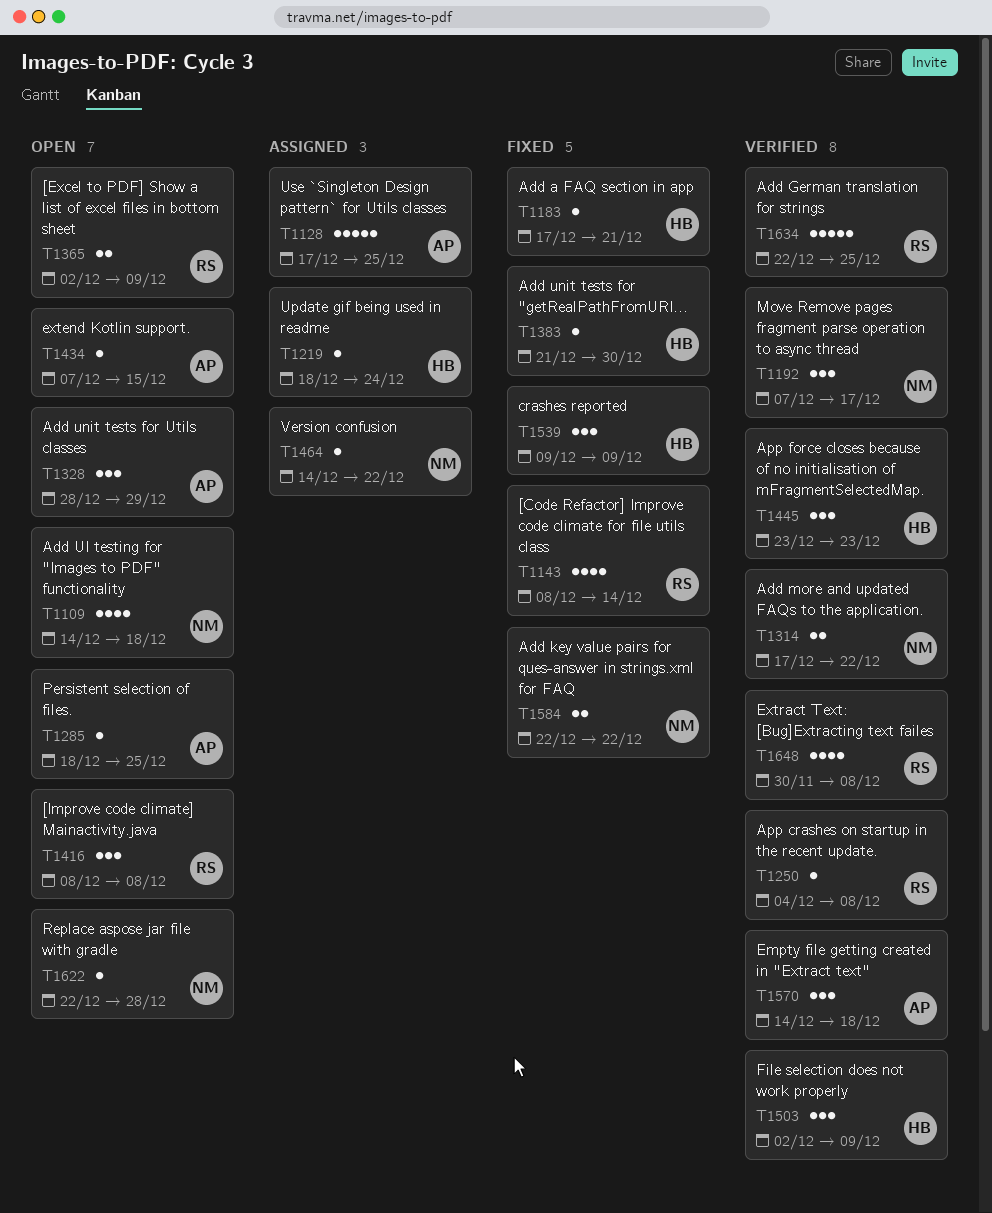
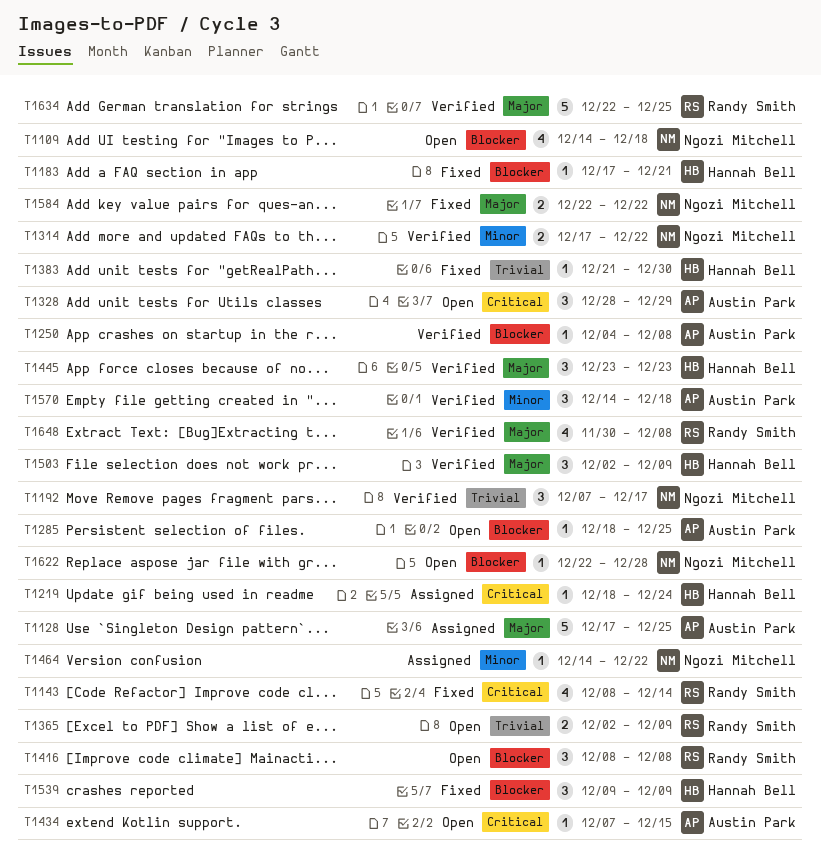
T1250, owner: Randy Smith -> Austin Park

